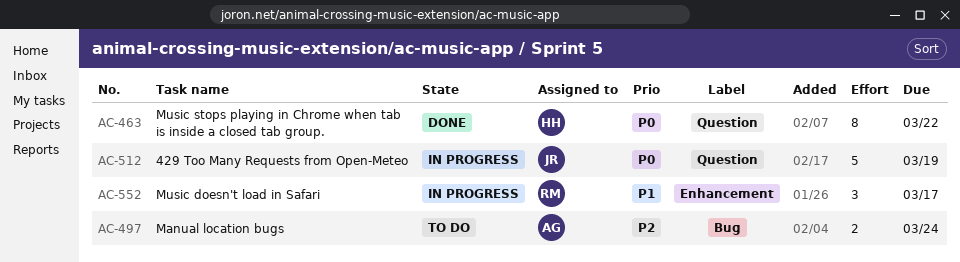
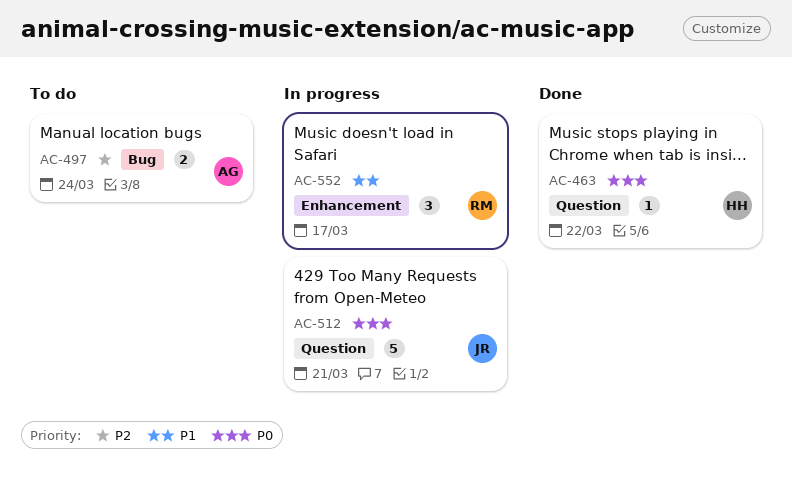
AC-463, estimate: 8 -> 1
AC-512, due: Mar 19 -> Mar 21

